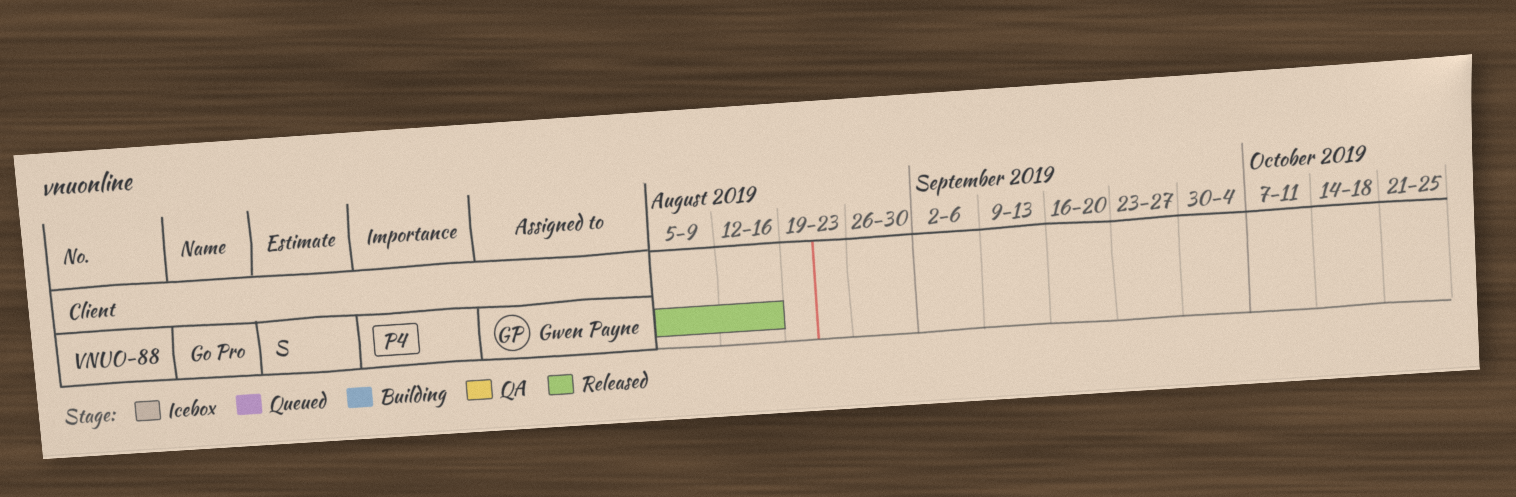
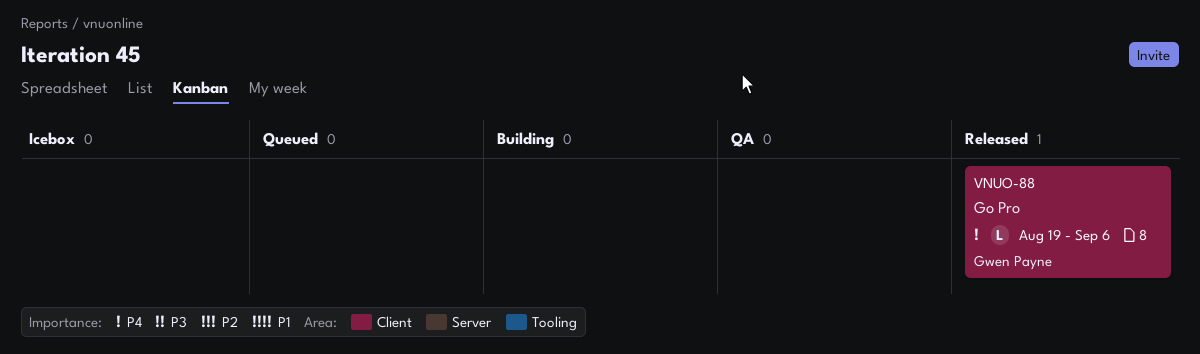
VNUO-88, estimate: S -> L
VNUO-88, start: Aug 5 -> Aug 19
VNUO-88, due: Aug 16 -> Sep 6

